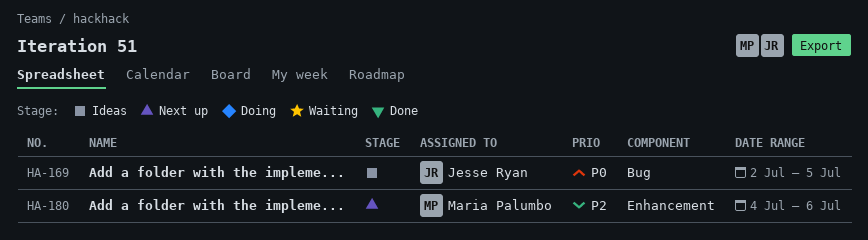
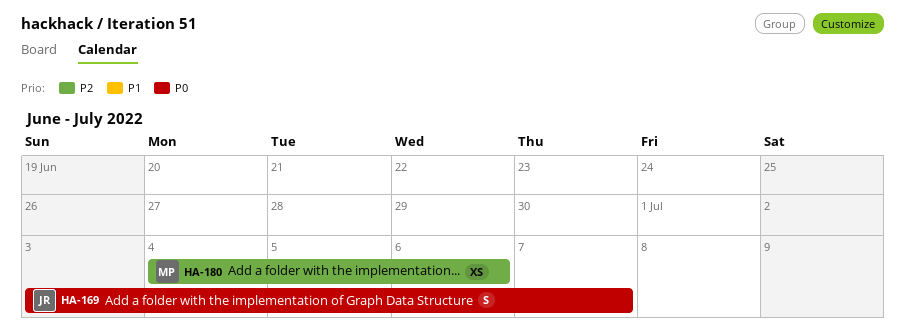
HA-169, start: Jul 2 -> Jul 3
HA-169, due: Jul 5 -> Jul 7

